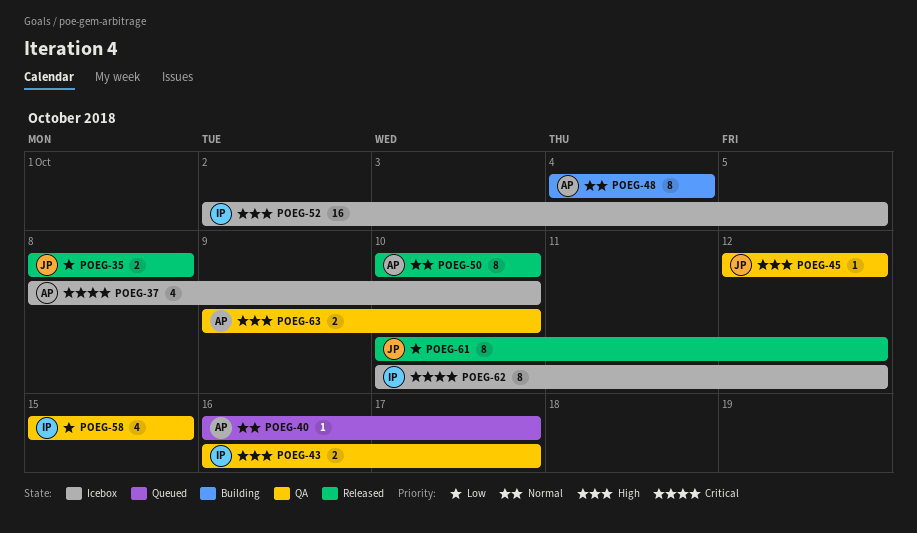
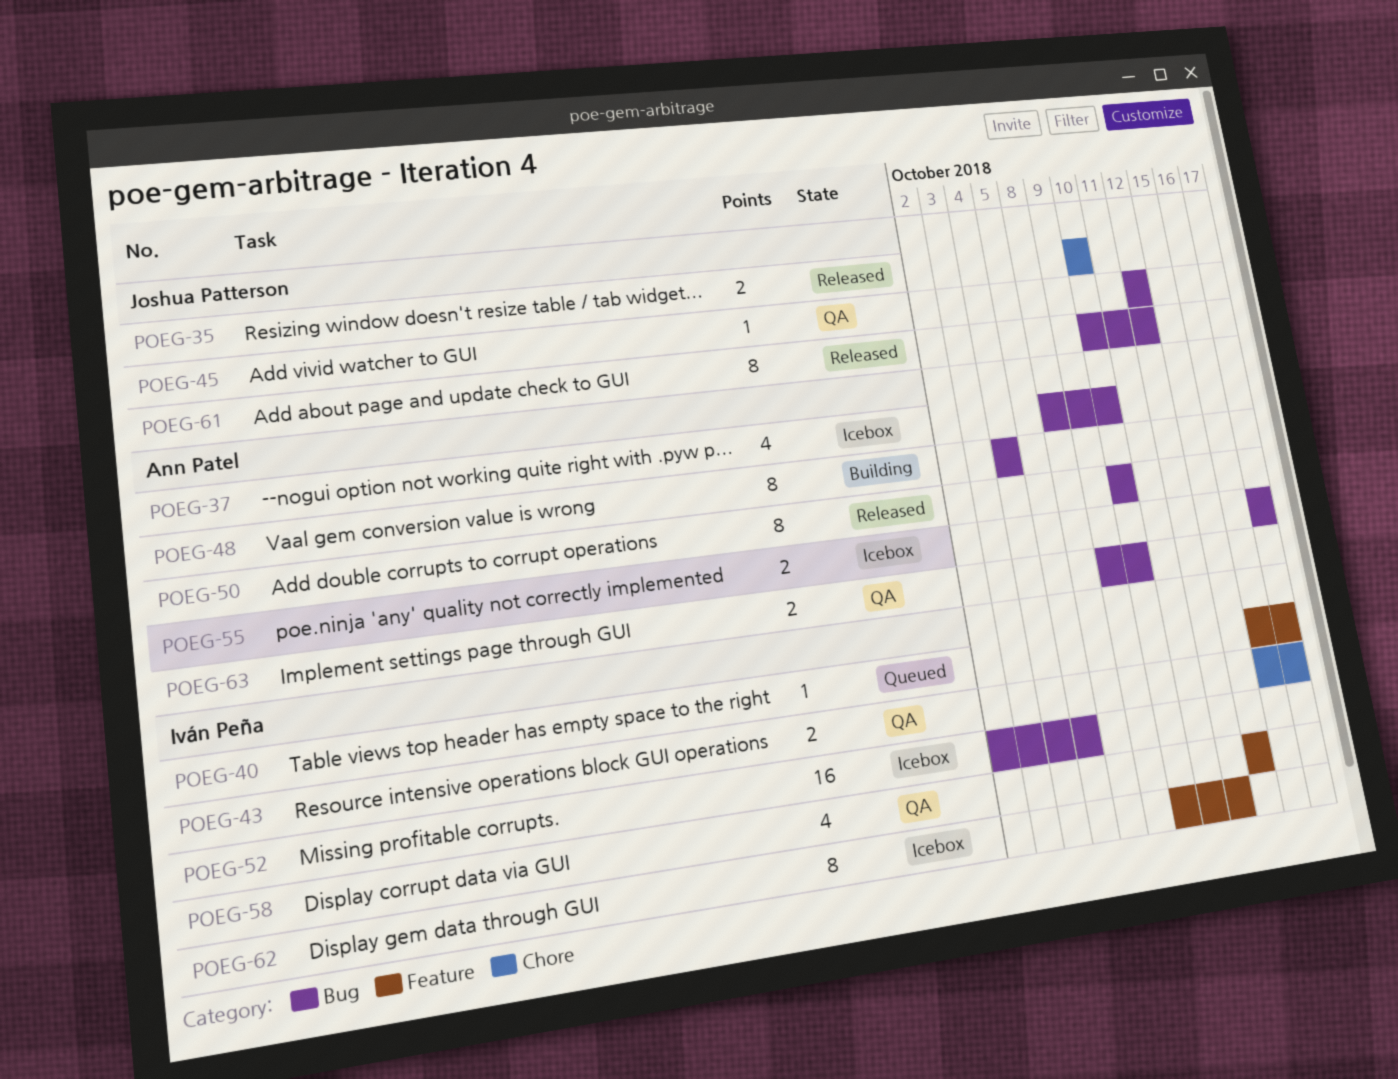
POEG-35, start: Oct 8 -> Oct 10
POEG-35, due: Oct 8 -> Oct 10
POEG-40, owner: Ann Patel -> Iván Peña
POEG-55: none -> present

